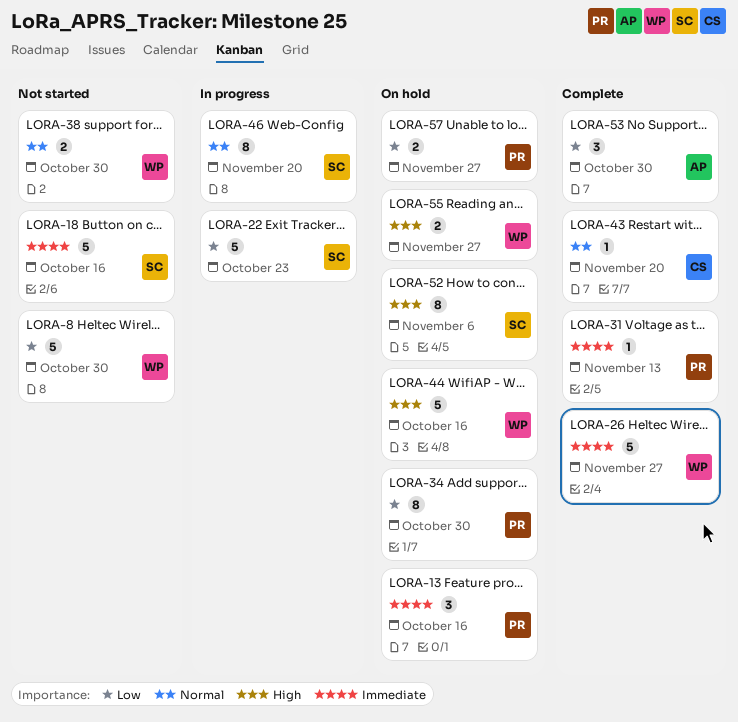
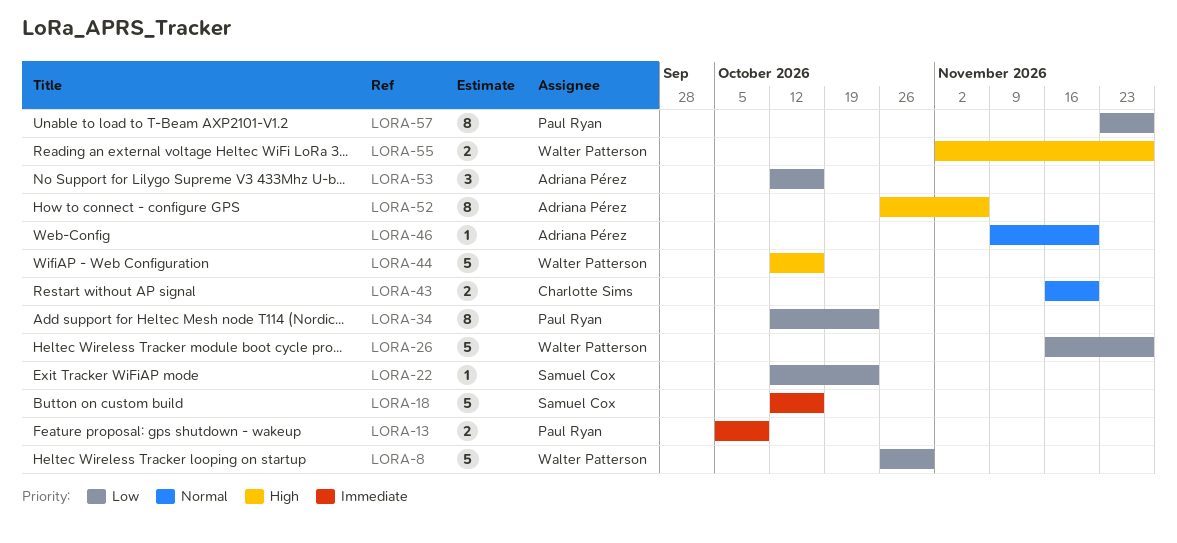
LORA-13, estimate: 3 -> 2
LORA-13, due: Oct 16 -> Oct 9
LORA-22, estimate: 5 -> 1
LORA-26, priority: Immediate -> Low
LORA-31: present -> none
LORA-34, due: Oct 30 -> Oct 23
LORA-38: present -> none
LORA-43, estimate: 1 -> 2
LORA-46, owner: Samuel Cox -> Adriana Pérez
LORA-46, estimate: 8 -> 1
LORA-52, owner: Samuel Cox -> Adriana Pérez
LORA-53, due: Oct 30 -> Oct 16
LORA-57, estimate: 2 -> 8

